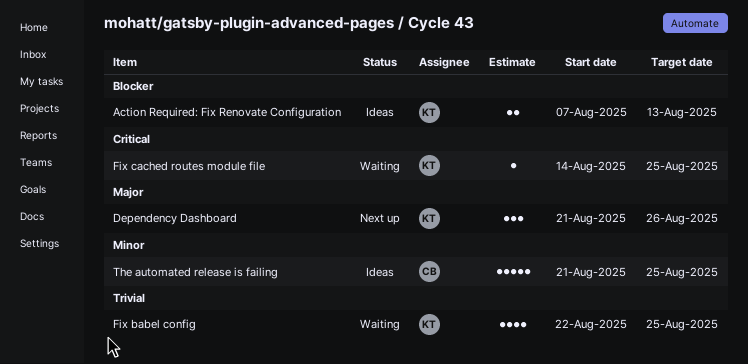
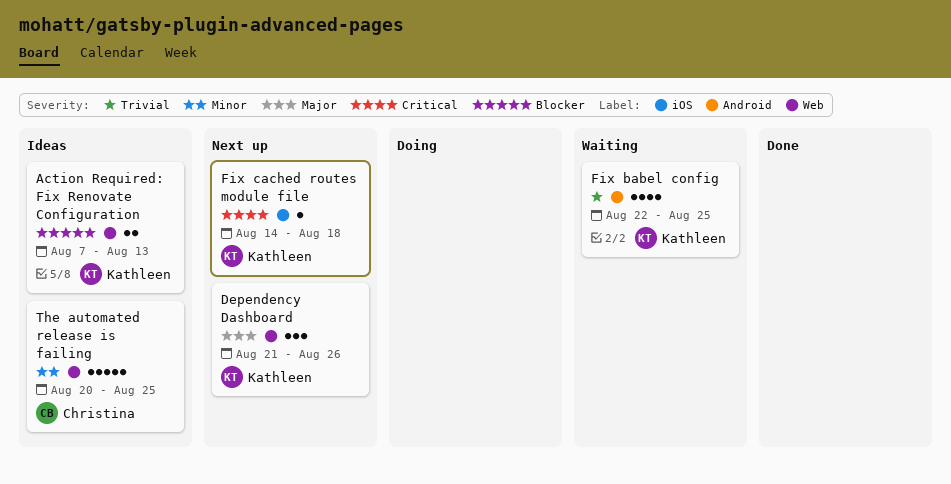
Fix cached routes module file, status: Waiting -> Next up
Fix cached routes module file, due: Aug 25 -> Aug 18
The automated release is failing, start: Aug 21 -> Aug 20

